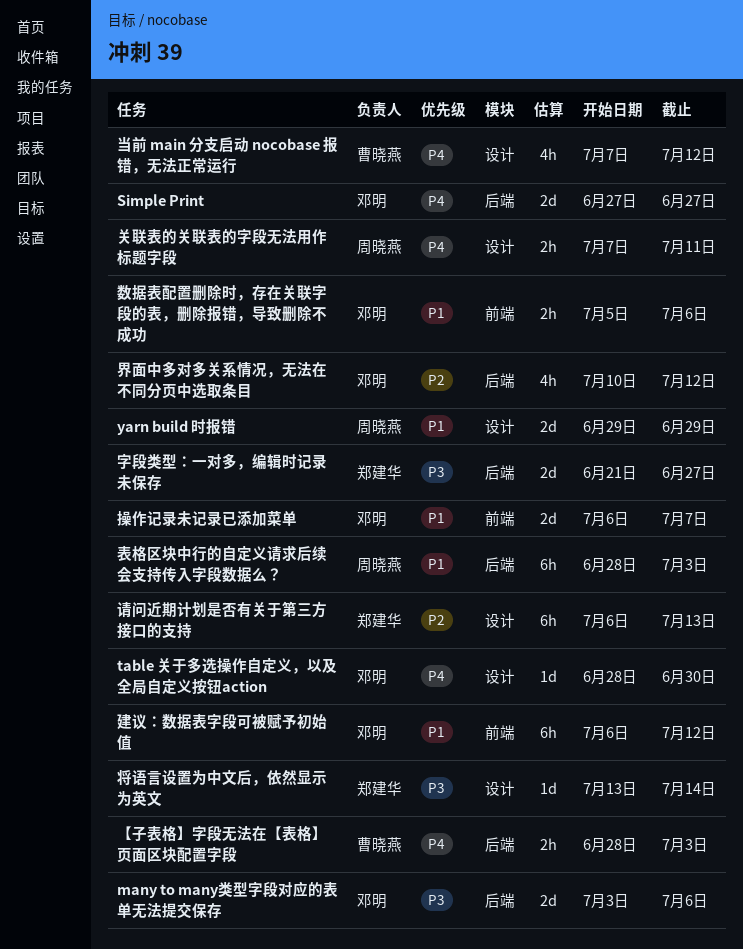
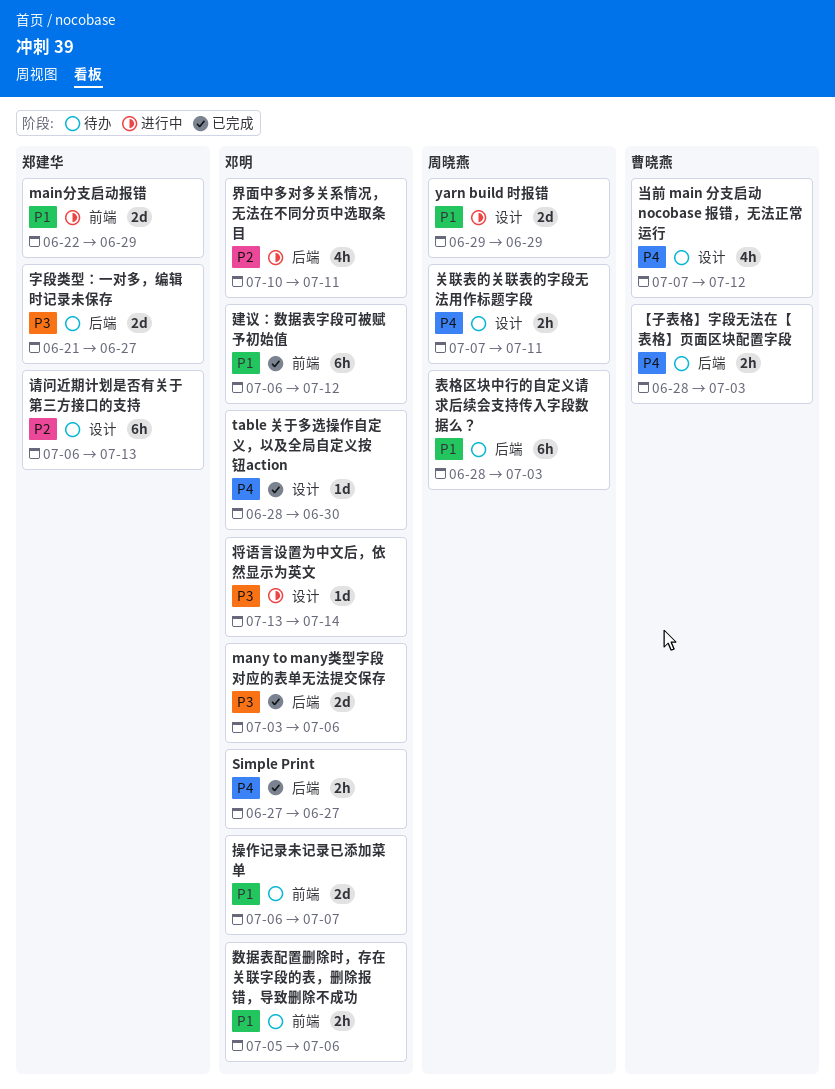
main分支启动报错: none -> present
Simple Print, estimate: 2d -> 2h
将语言设置为中文后，依然显示为英文, owner: 郑建华 -> 邓明
界面中多对多关系情况，无法在不同分页中选取条目, due: Jul 12 -> Jul 11

